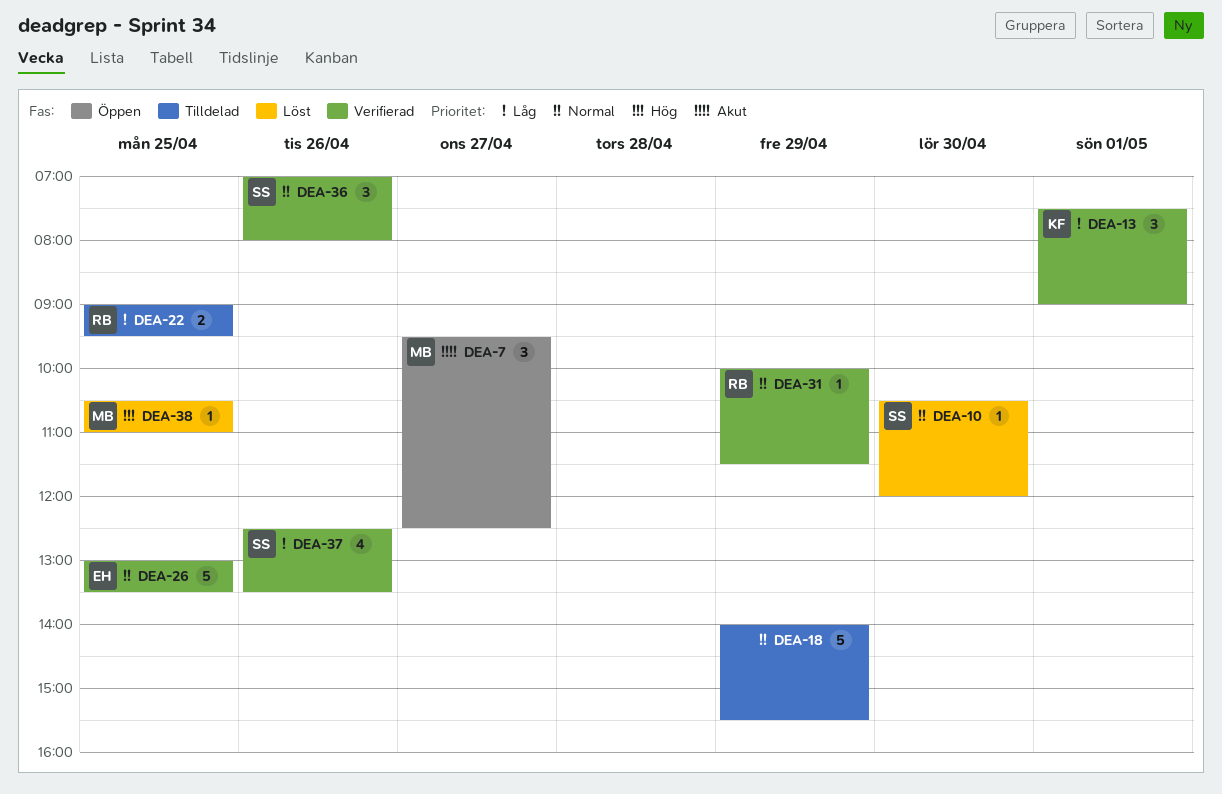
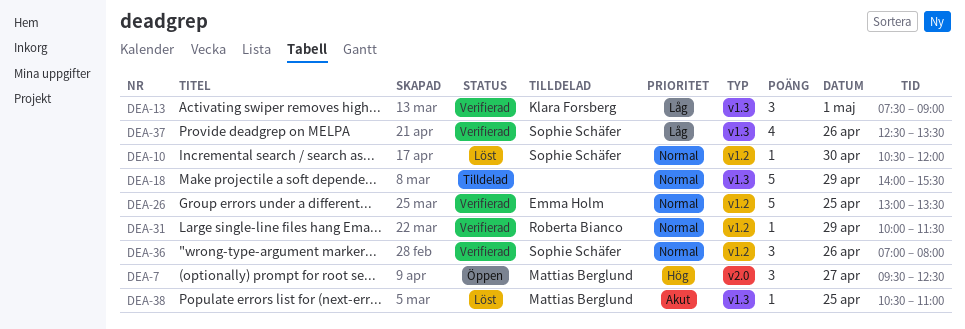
DEA-7, priority: Akut -> Hög
DEA-22: present -> none
DEA-38, priority: Hög -> Akut

